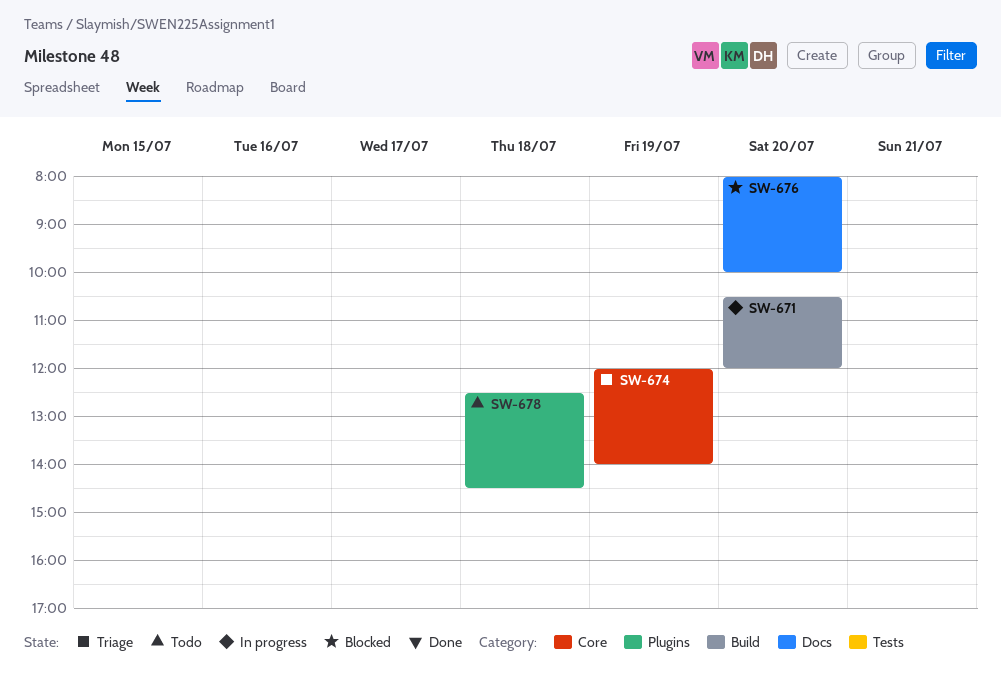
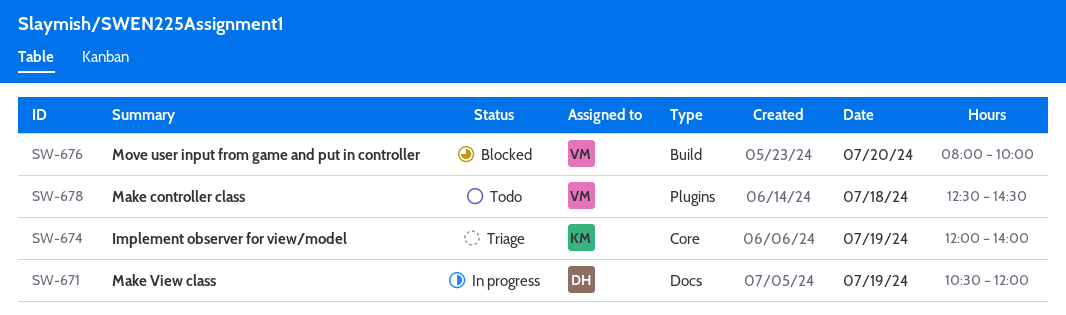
SW-671, label: Build -> Docs
SW-671, day: Jul 20 -> Jul 19
SW-676, label: Docs -> Build

